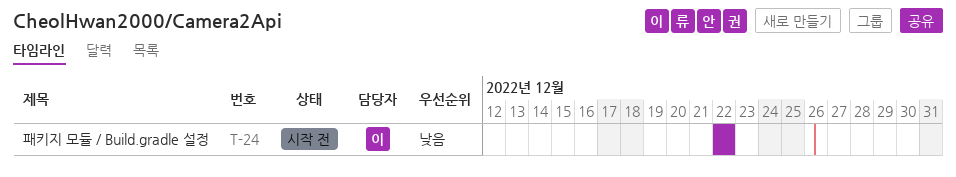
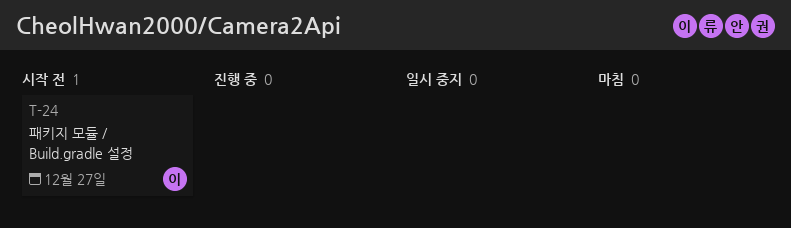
T-24, due: Dec 22 -> Dec 27

